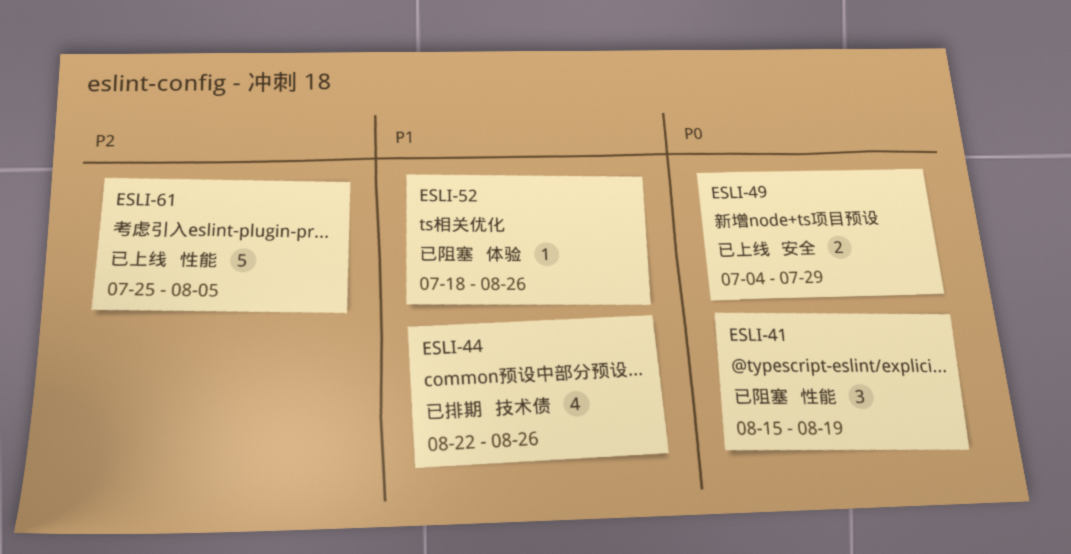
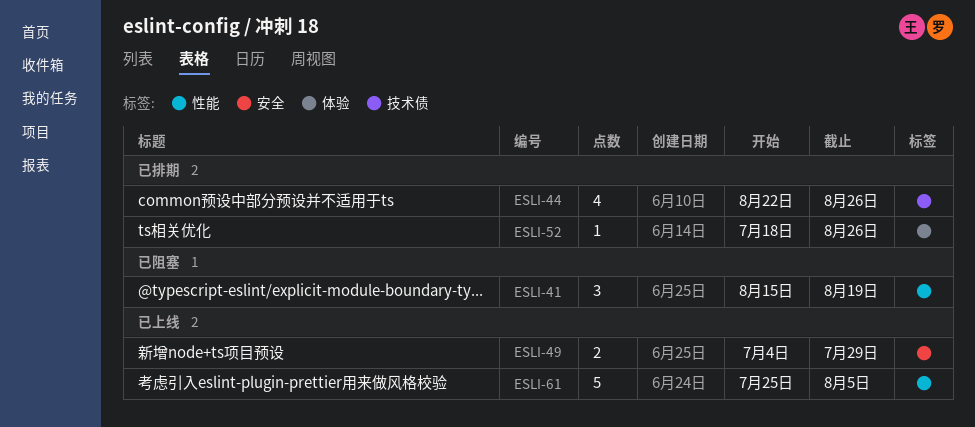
ESLI-52, status: 已阻塞 -> 已排期

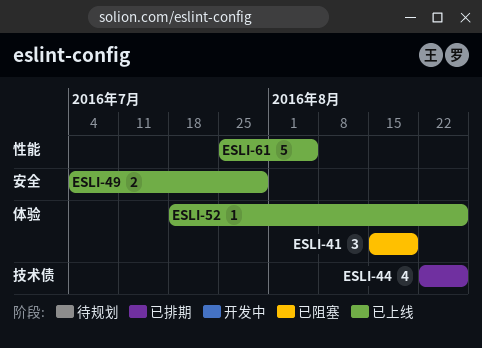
ESLI-41, label: 性能 -> 体验
ESLI-52, status: 已排期 -> 已上线

